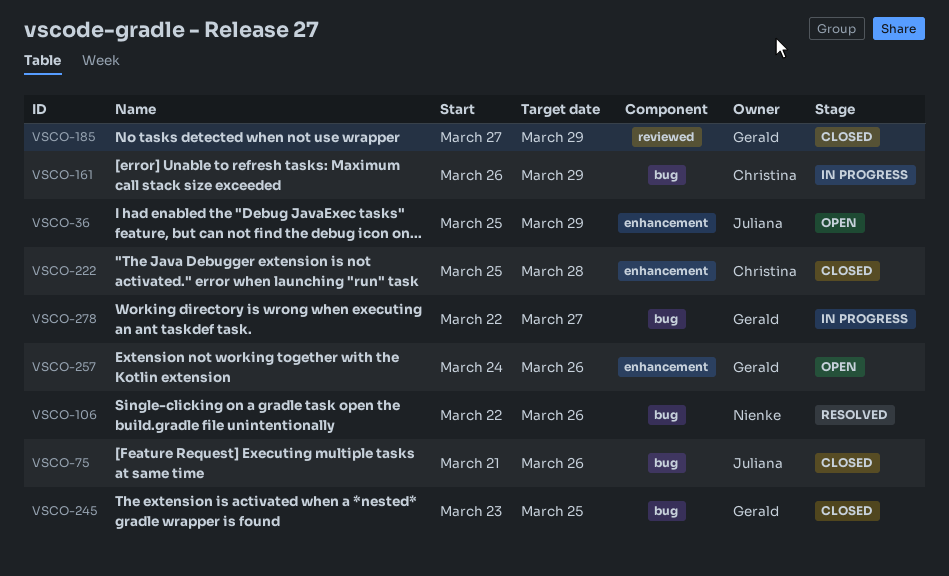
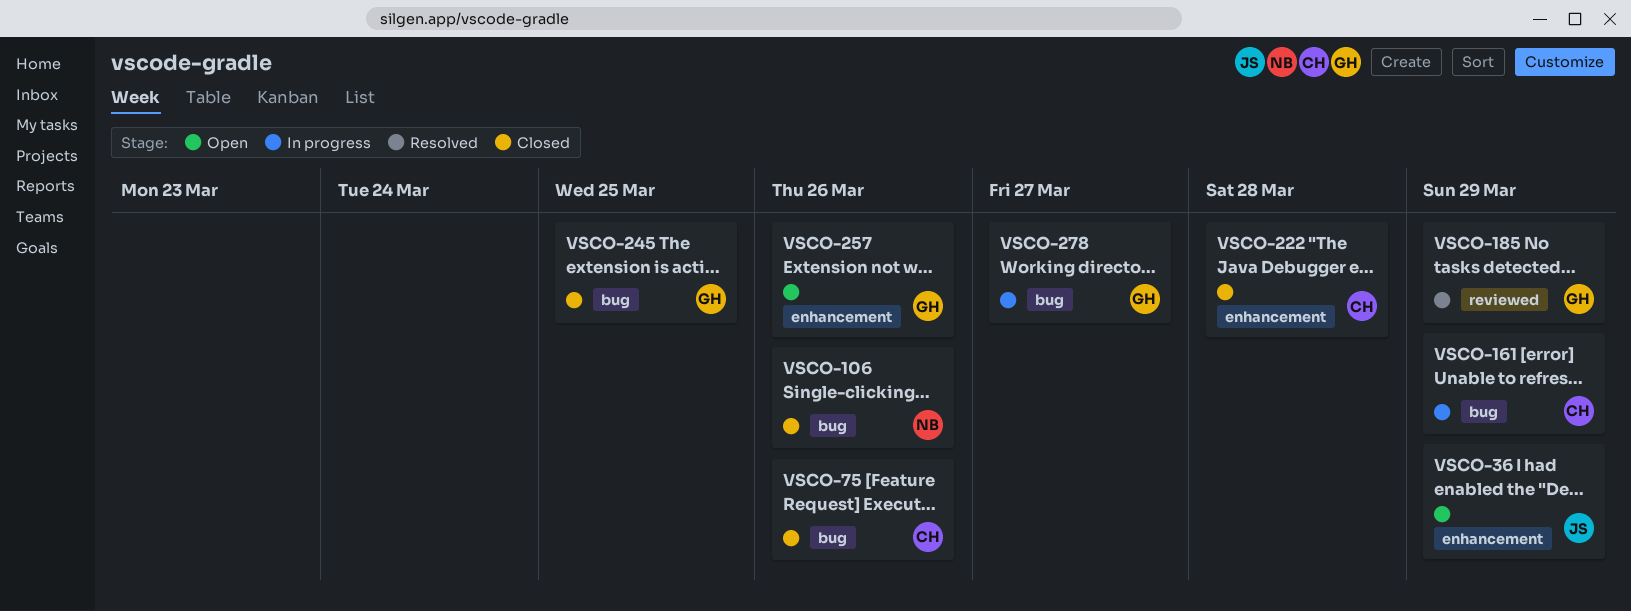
VSCO-75, owner: Juliana -> Christina
VSCO-106, status: Resolved -> Closed
VSCO-185, status: Closed -> Resolved

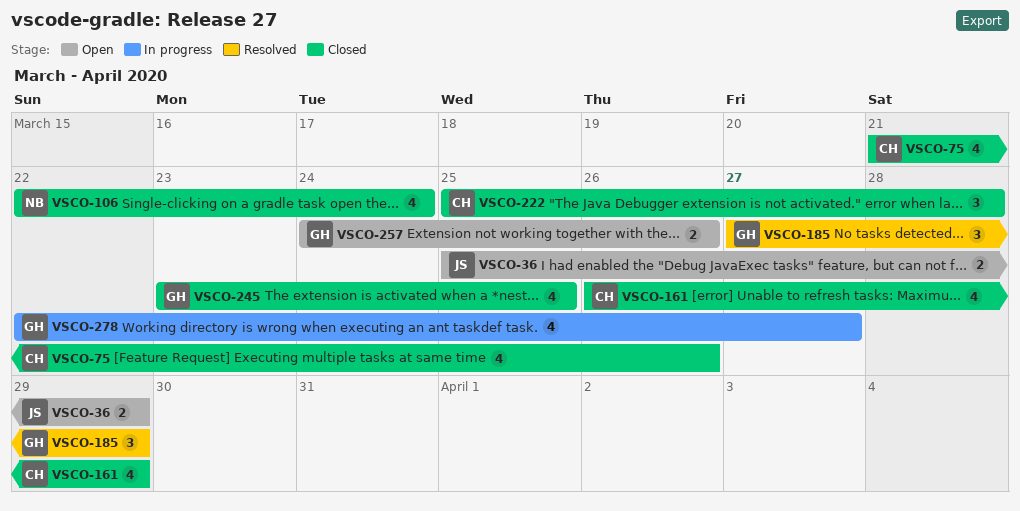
VSCO-106, due: Mar 26 -> Mar 24
VSCO-161, status: In progress -> Closed

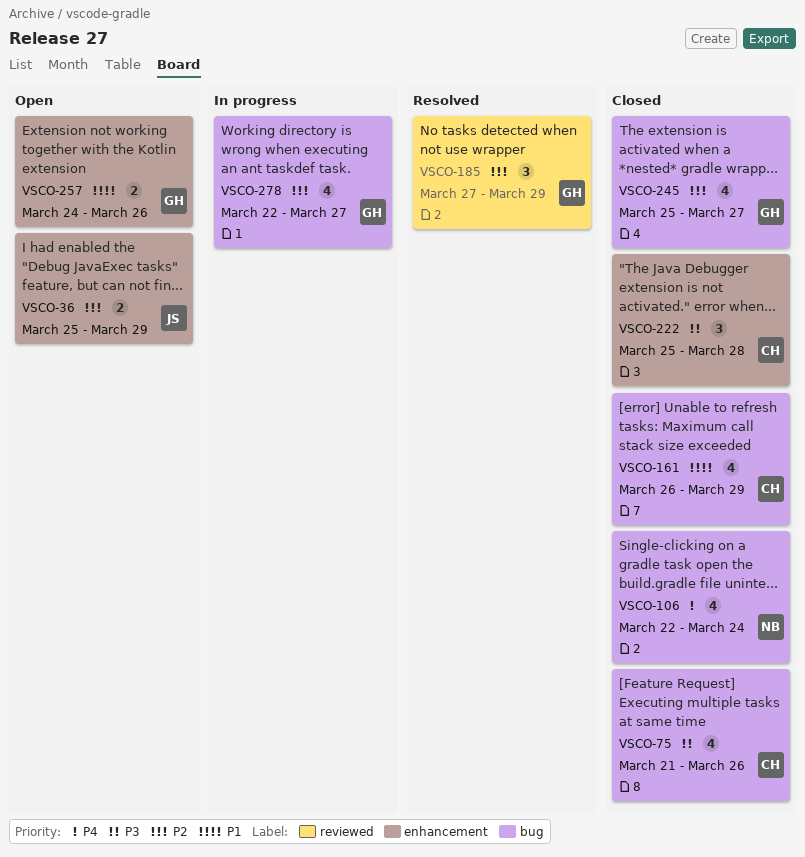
VSCO-245, start: Mar 23 -> Mar 25
VSCO-245, due: Mar 25 -> Mar 27

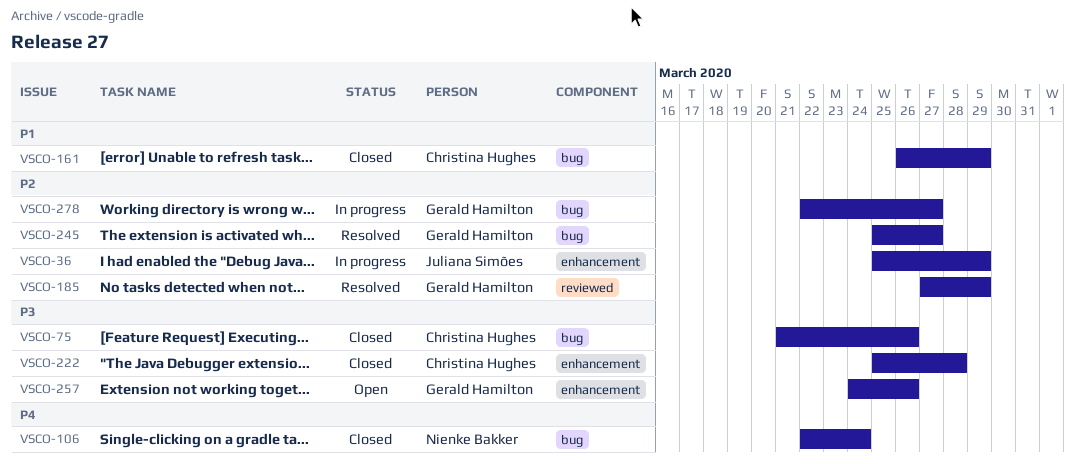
VSCO-36, status: Open -> In progress
VSCO-245, status: Closed -> Resolved
VSCO-257, priority: P1 -> P3

